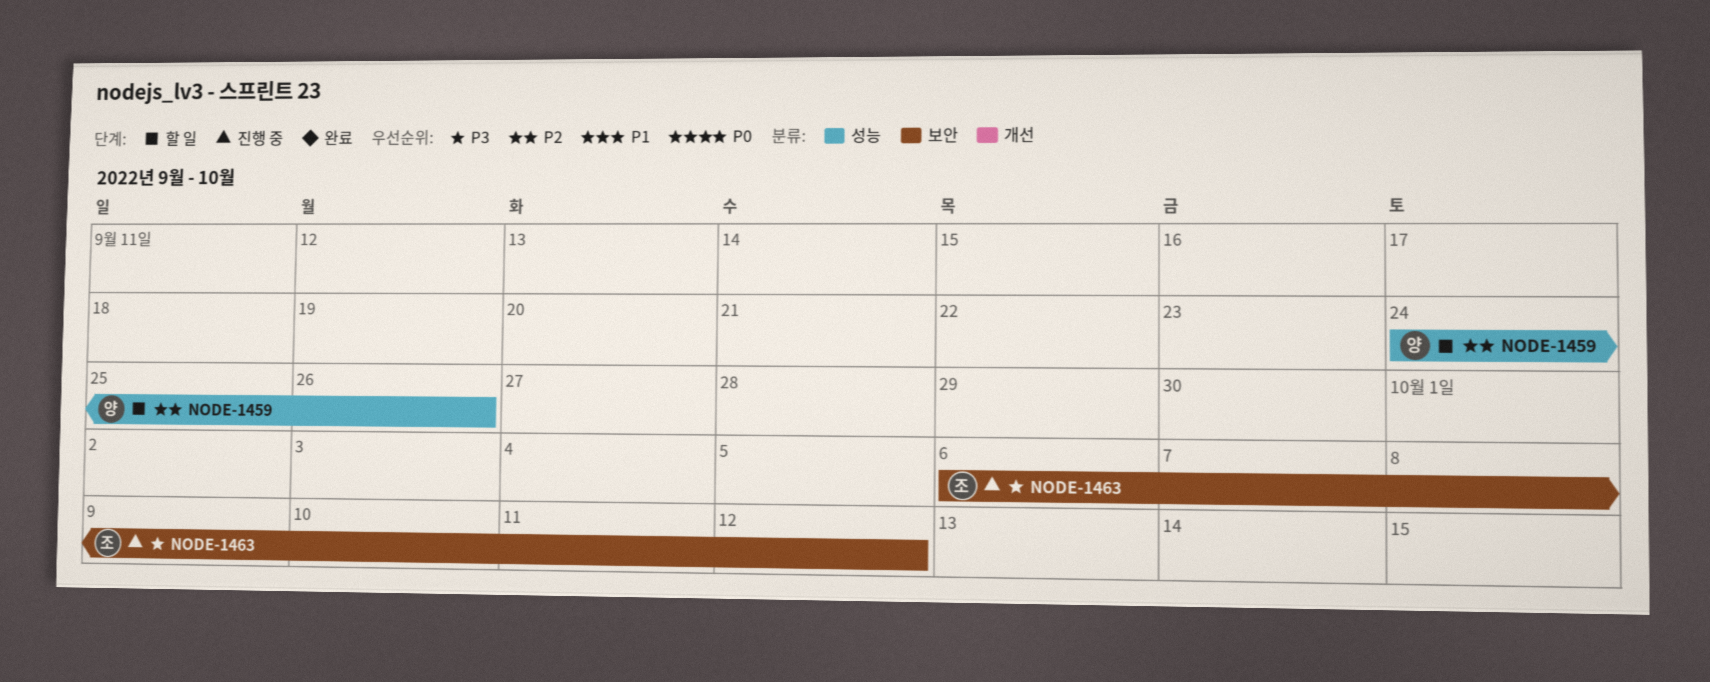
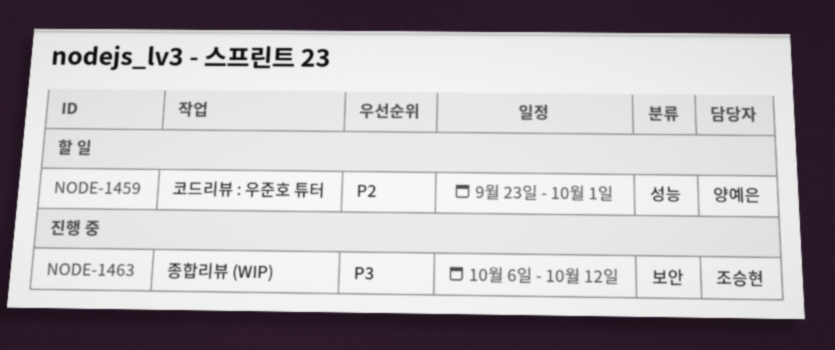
NODE-1459, start: Sep 24 -> Sep 23
NODE-1459, due: Sep 26 -> Oct 1

